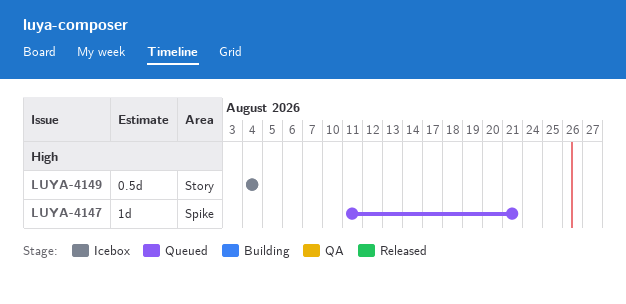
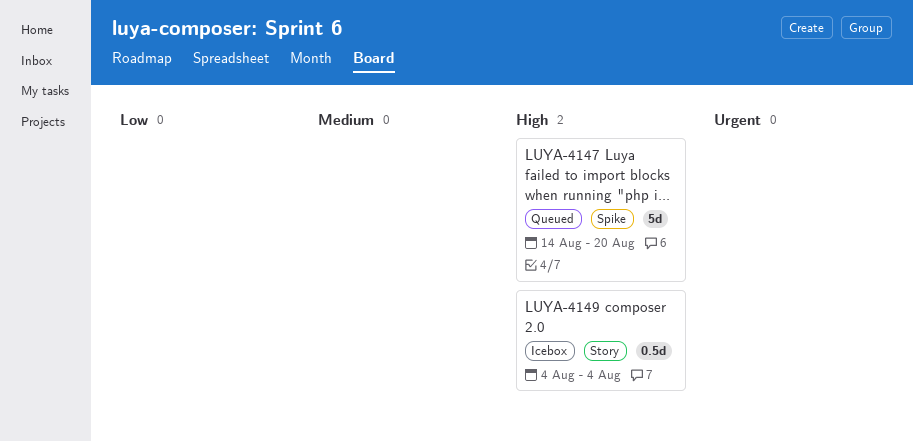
LUYA-4147, estimate: 1d -> 5d
LUYA-4147, start: Aug 11 -> Aug 14
LUYA-4147, due: Aug 21 -> Aug 20

